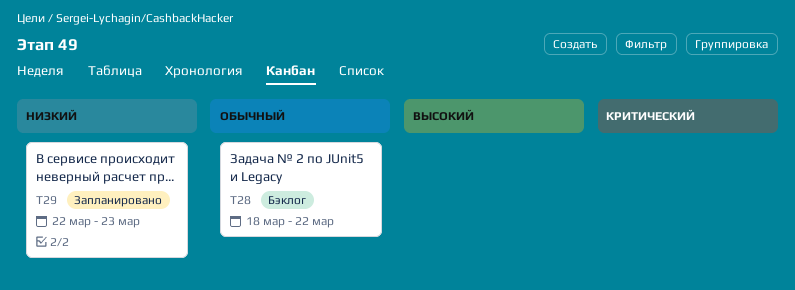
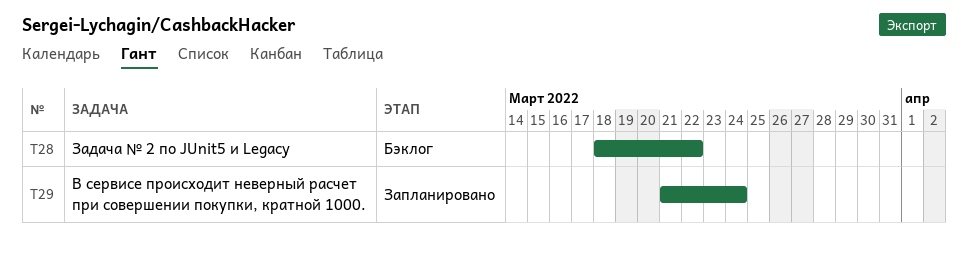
T29, start: Mar 22 -> Mar 21
T29, due: Mar 23 -> Mar 24

